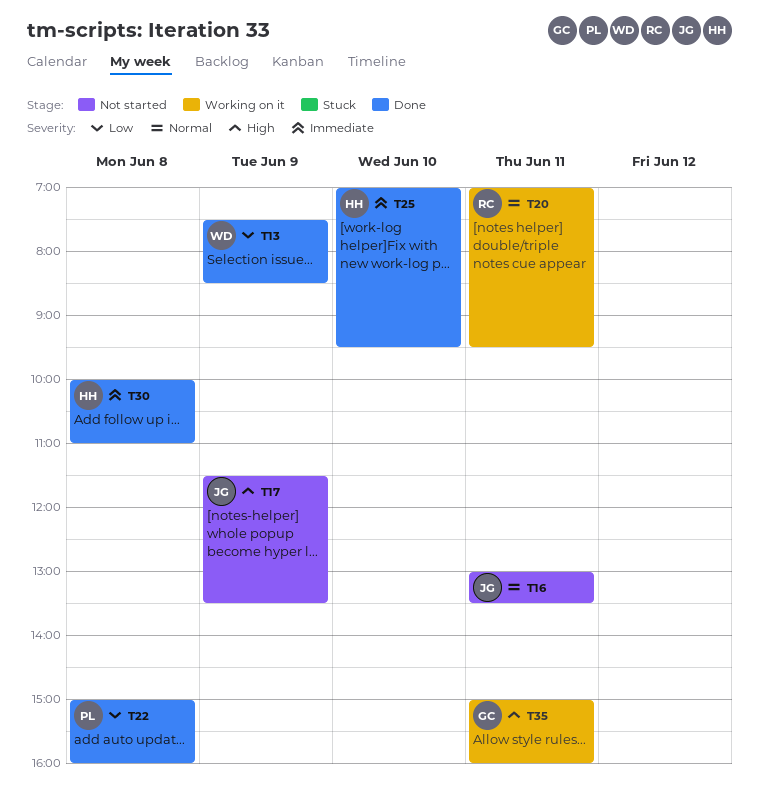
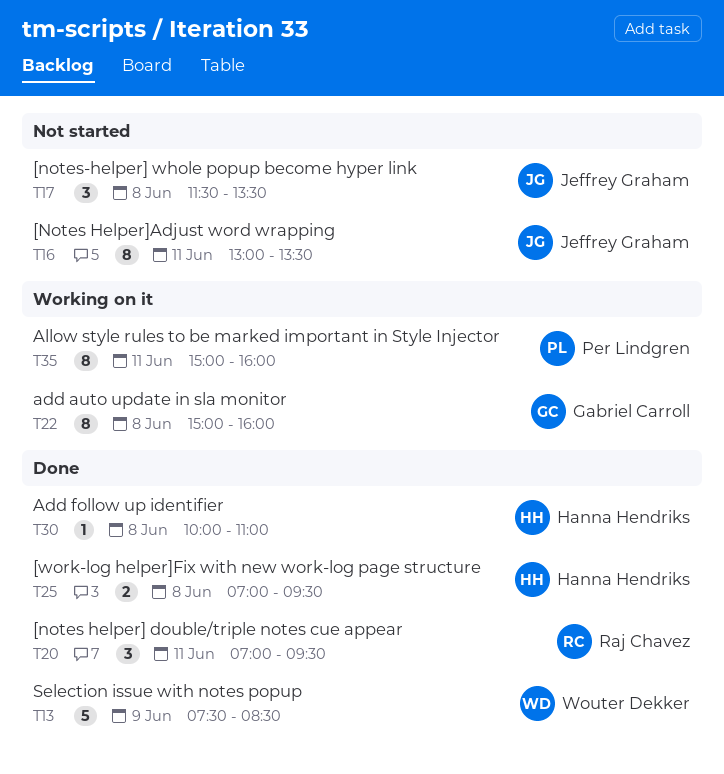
T17, day: Jun 9 -> Jun 8
T20, status: Working on it -> Done
T22, status: Done -> Working on it
T22, owner: Per Lindgren -> Gabriel Carroll
T25, day: Jun 10 -> Jun 8
T35, owner: Gabriel Carroll -> Per Lindgren

